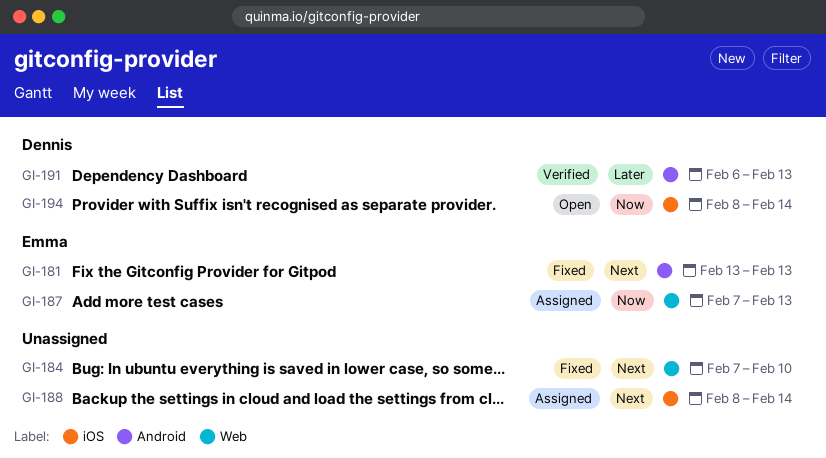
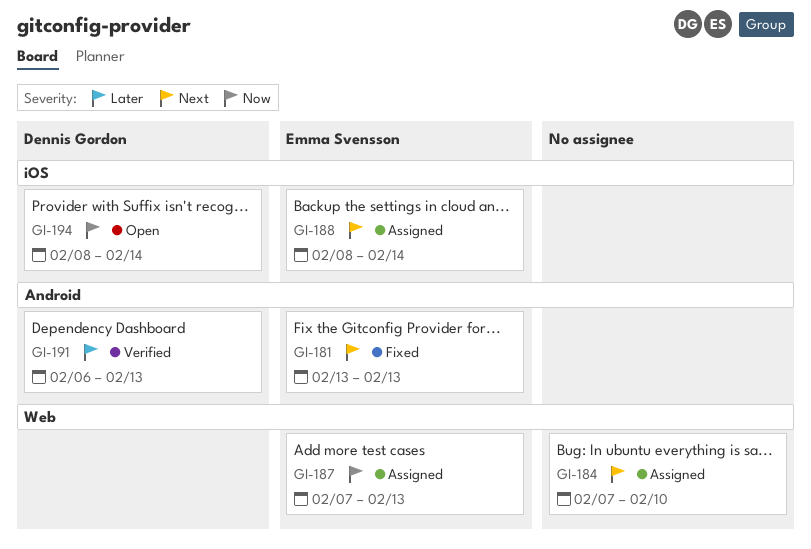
GI-184, status: Fixed -> Assigned
GI-188, owner: none -> Emma Svensson

